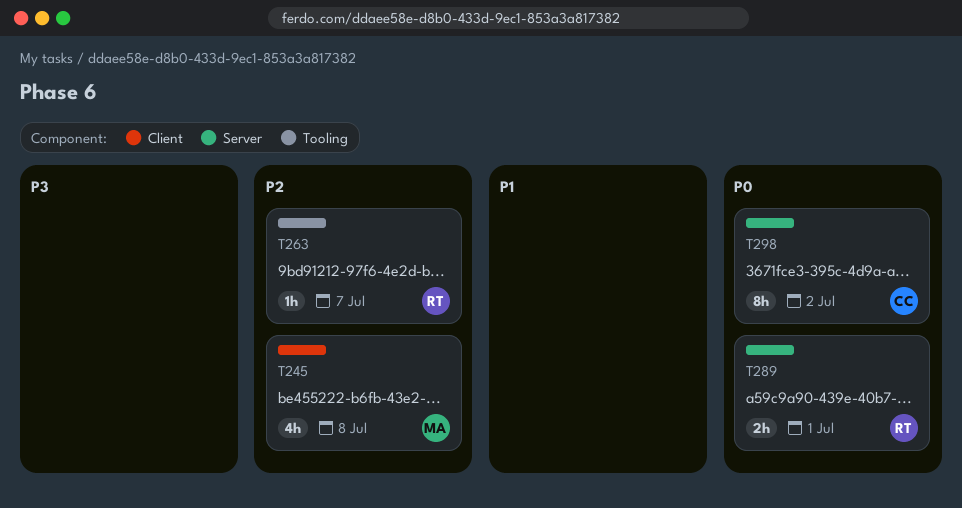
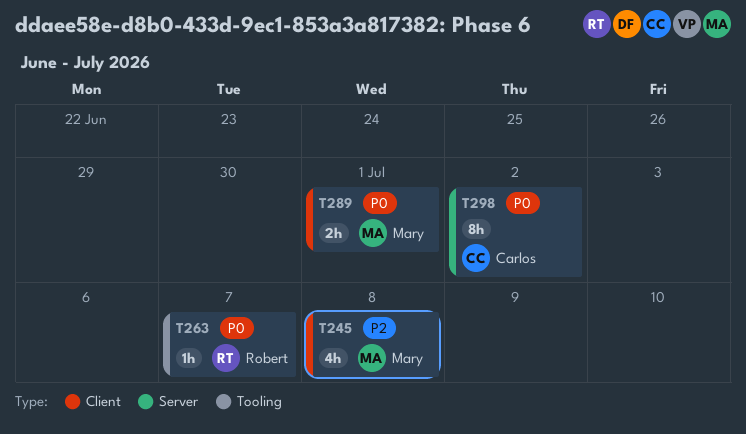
T263, priority: P2 -> P0
T289, owner: Robert -> Mary
T289, label: Server -> Client

